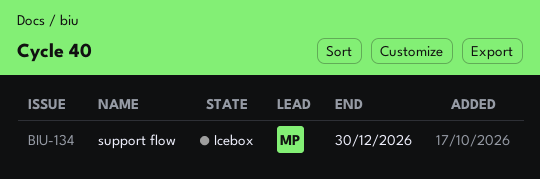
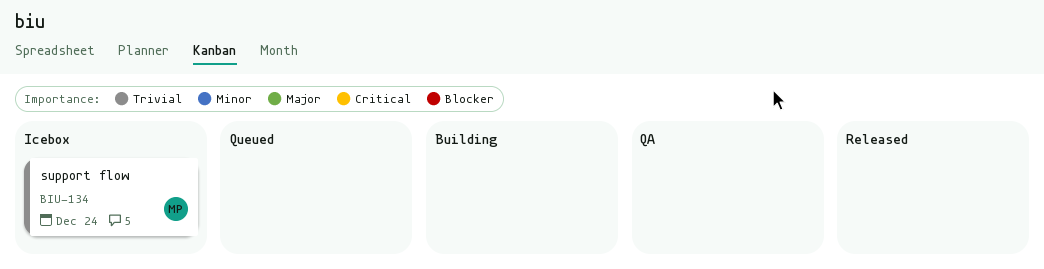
BIU-134, due: Dec 30 -> Dec 24

